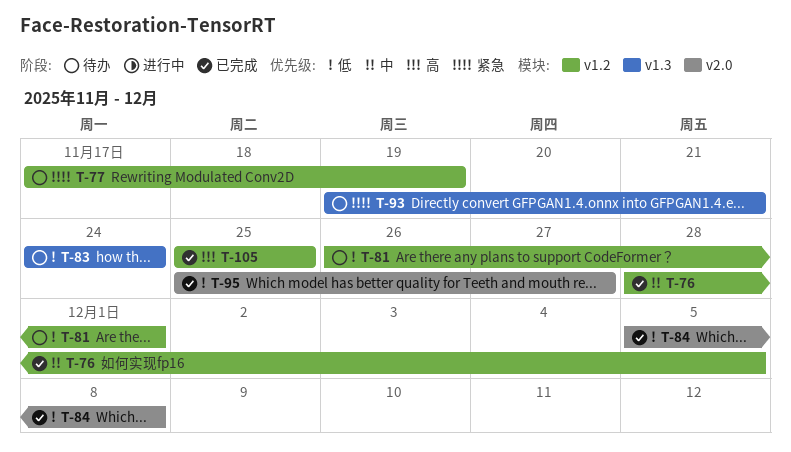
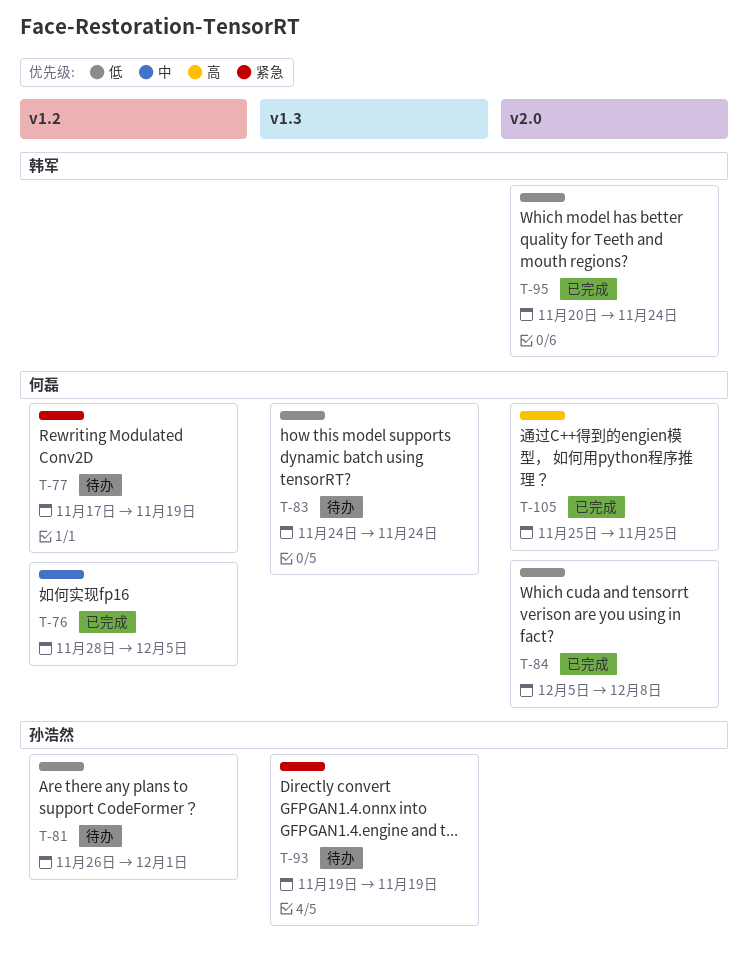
T-93, due: Nov 21 -> Nov 19
T-95, start: Nov 25 -> Nov 20
T-95, due: Nov 27 -> Nov 24
T-105, label: v1.2 -> v2.0

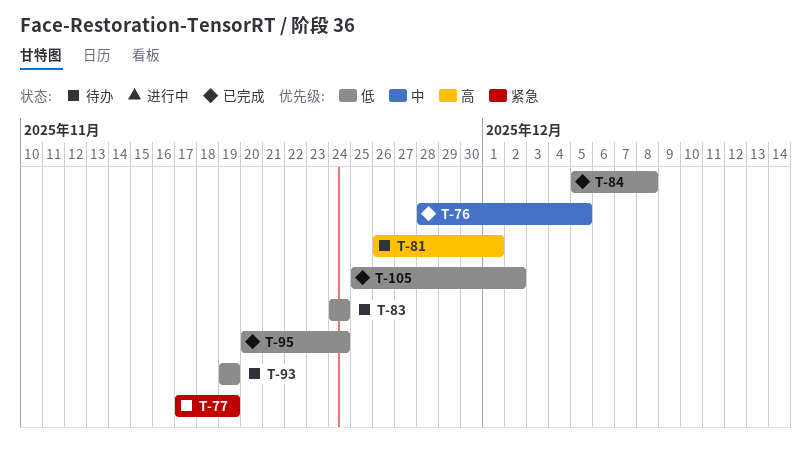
T-81, priority: 低 -> 高
T-93, priority: 紧急 -> 低
T-105, priority: 高 -> 低
T-105, due: Nov 25 -> Dec 2

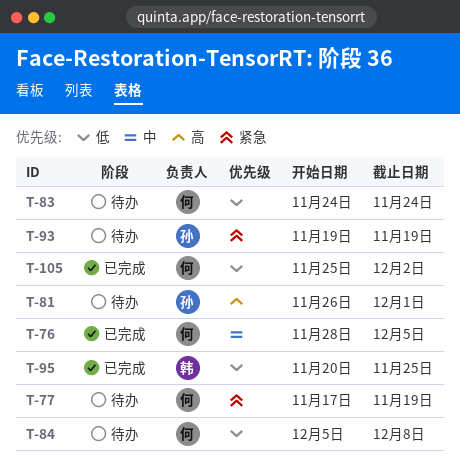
T-84, status: 已完成 -> 待办
T-93, priority: 低 -> 紧急
T-95, due: Nov 24 -> Nov 25

